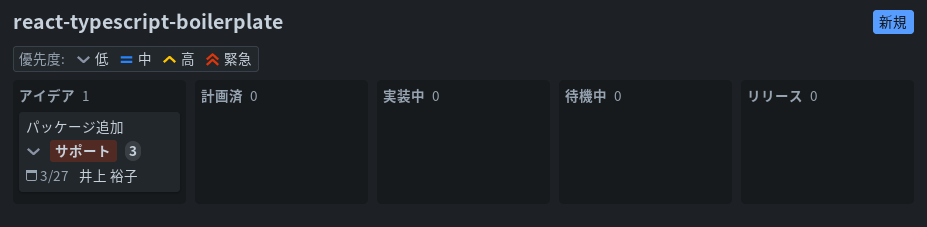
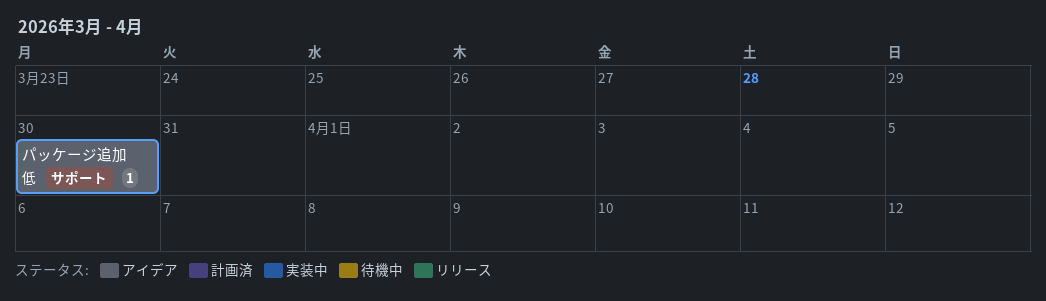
パッケージ追加, estimate: 3 -> 1
パッケージ追加, due: Mar 27 -> Mar 30

